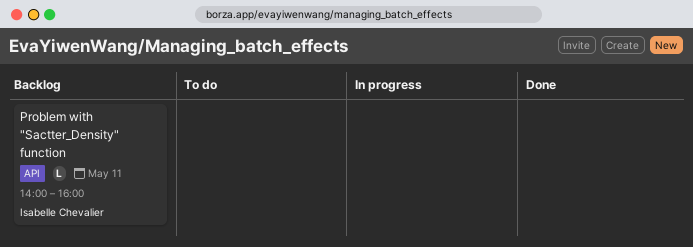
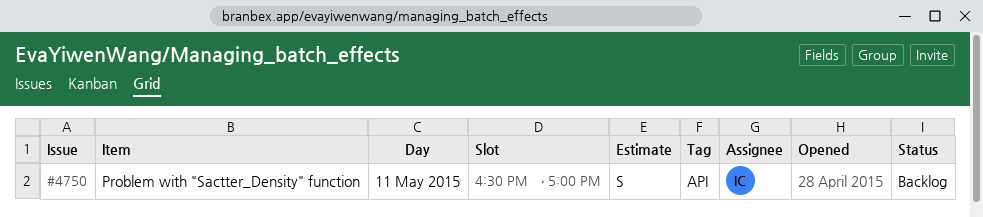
Problem with "Sactter_Density" function, estimate: L -> S
Problem with "Sactter_Density" function, begins: 14:00 -> 16:30
Problem with "Sactter_Density" function, ends: 16:00 -> 17:00

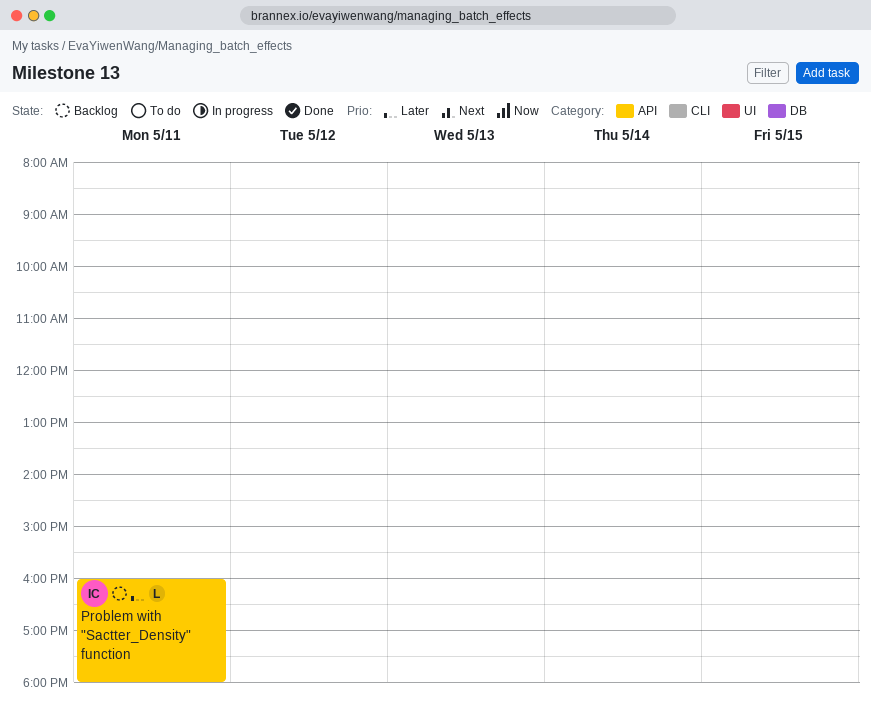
Problem with "Sactter_Density" function, estimate: S -> L
Problem with "Sactter_Density" function, begins: 16:30 -> 16:00
Problem with "Sactter_Density" function, ends: 17:00 -> 18:00

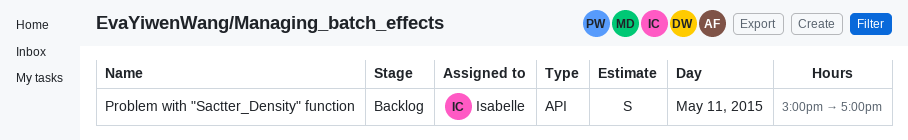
Problem with "Sactter_Density" function, estimate: L -> S
Problem with "Sactter_Density" function, begins: 16:00 -> 15:00
Problem with "Sactter_Density" function, ends: 18:00 -> 17:00

